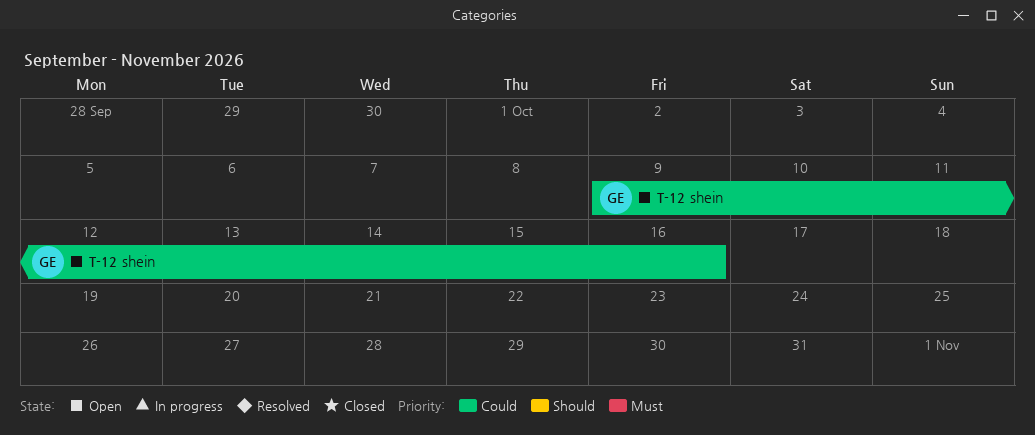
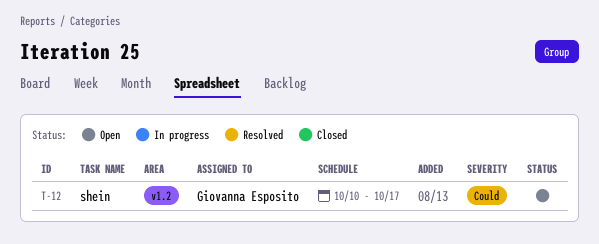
T-12, start: Oct 9 -> Oct 10
T-12, due: Oct 16 -> Oct 17

